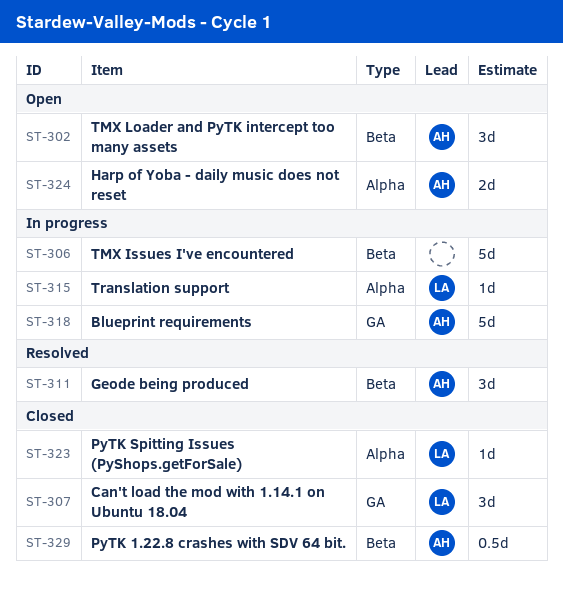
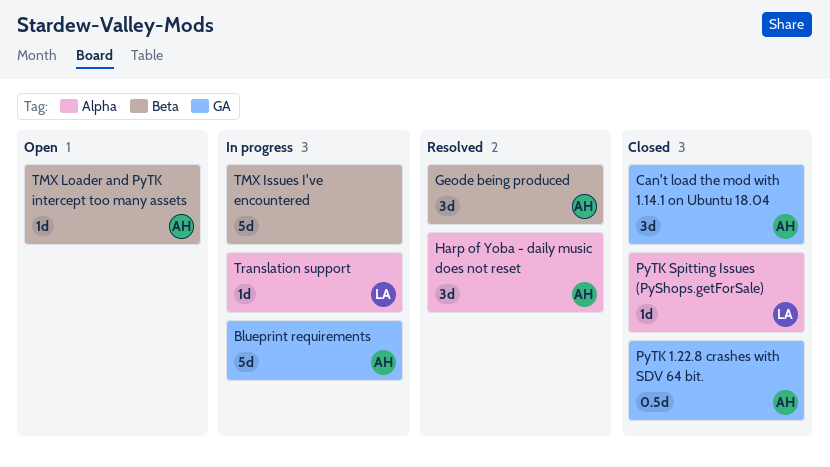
Can't load the mod with 1.14.1 on Ubuntu 18.04, owner: LA -> AH
Harp of Yoba - daily music does not reset, status: Open -> Resolved
Harp of Yoba - daily music does not reset, estimate: 2d -> 3d
PyTK 1.22.8 crashes with SDV 64 bit., label: Beta -> GA
TMX Loader and PyTK intercept too many assets, estimate: 3d -> 1d

